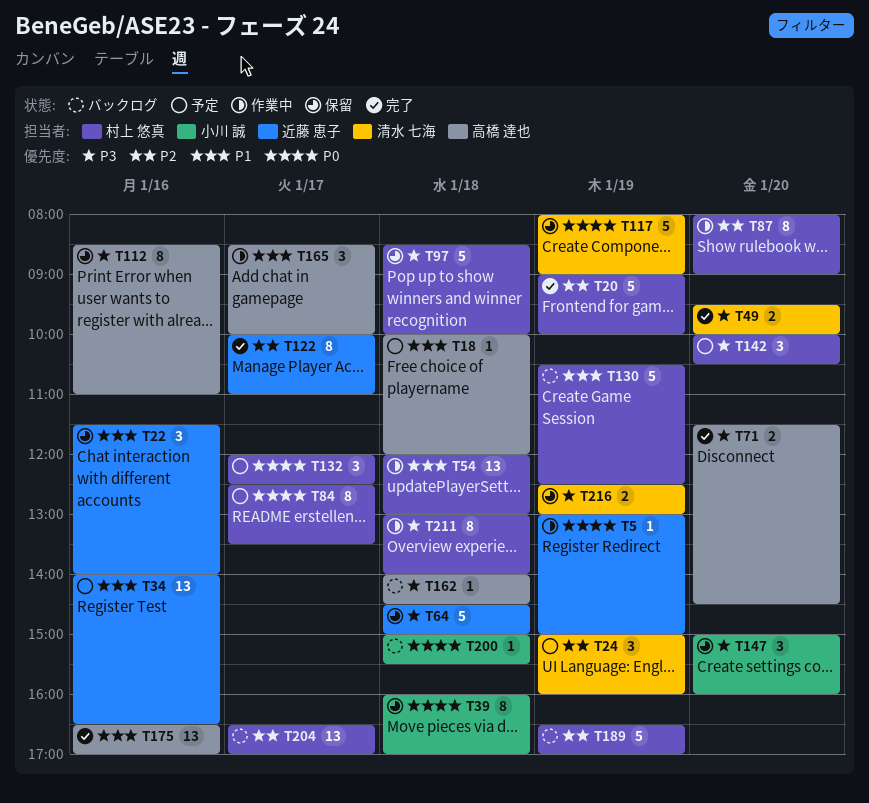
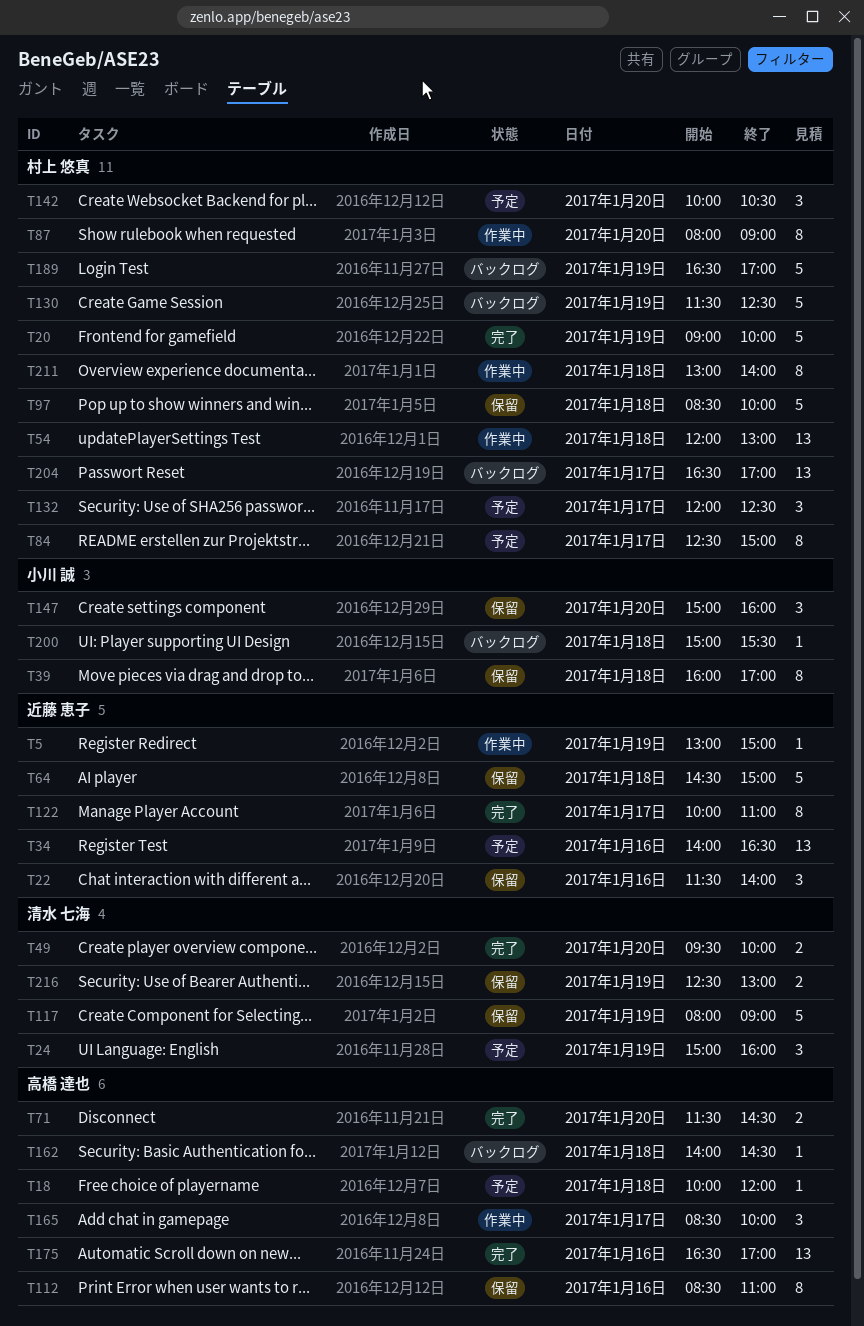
T84, ends: 13:30 -> 15:00
T130, begins: 10:30 -> 11:30

